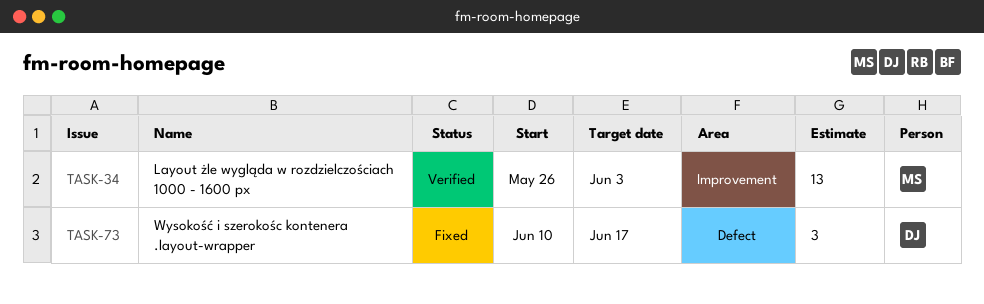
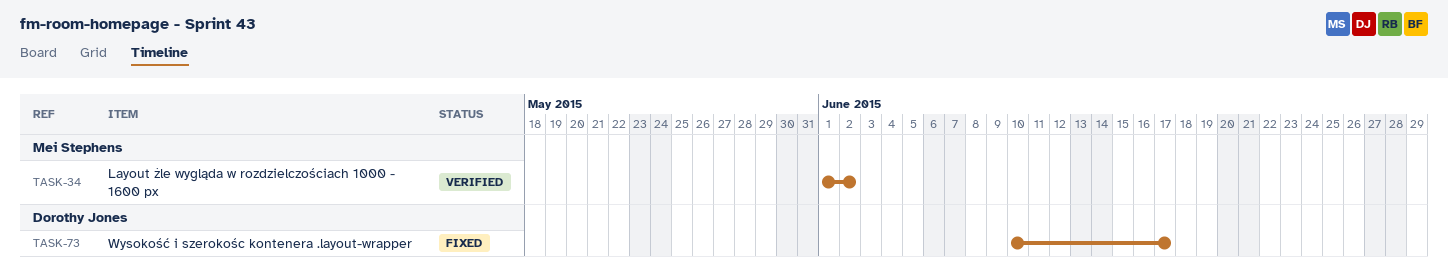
TASK-34, start: May 26 -> Jun 1
TASK-34, due: Jun 3 -> Jun 2

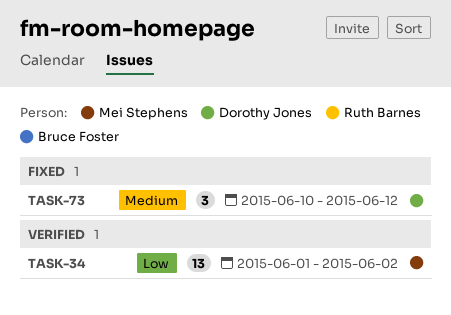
TASK-73, due: Jun 17 -> Jun 12

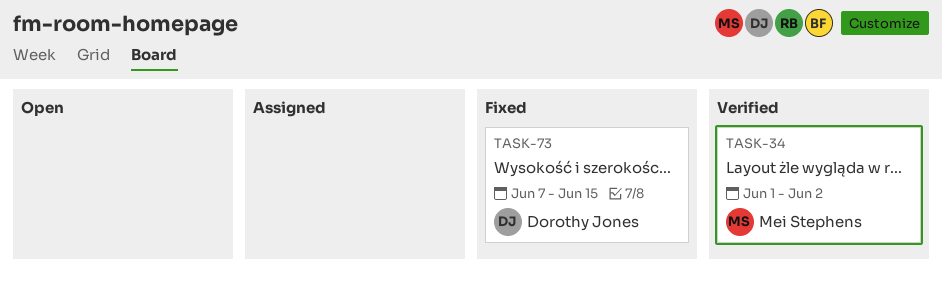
TASK-73, start: Jun 10 -> Jun 7
TASK-73, due: Jun 12 -> Jun 15

